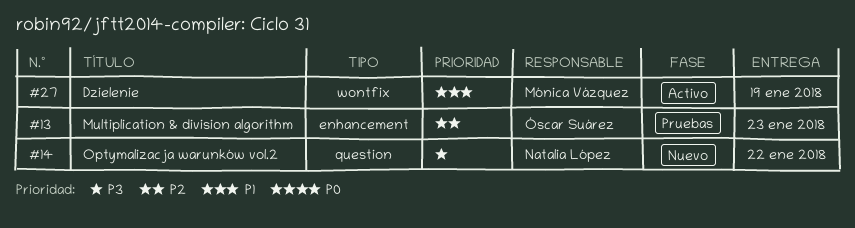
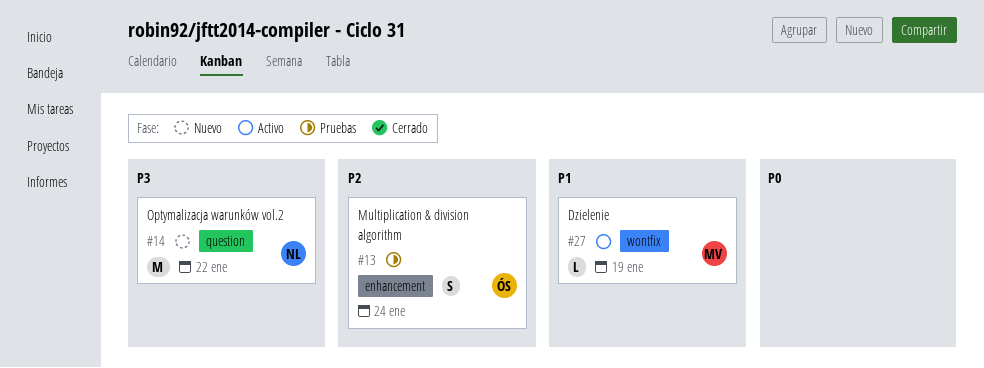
#13, due: Jan 23 -> Jan 24

